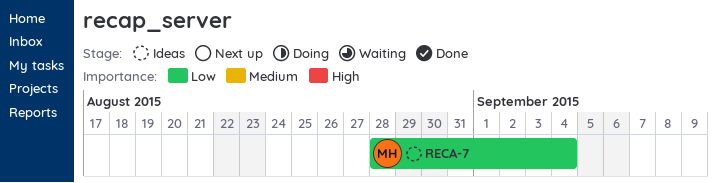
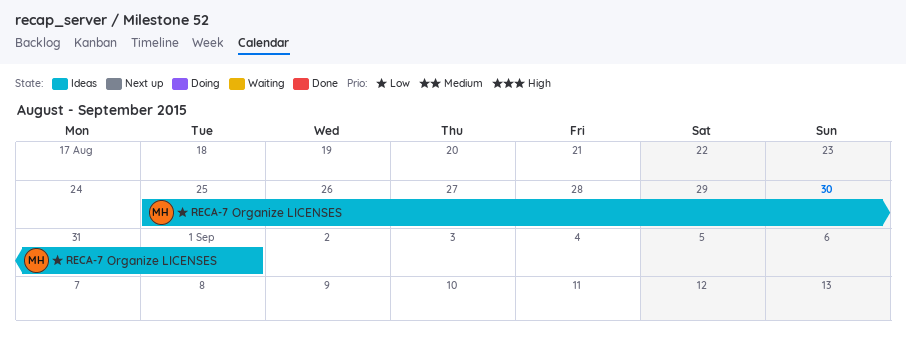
RECA-7, start: Aug 28 -> Aug 25
RECA-7, due: Sep 4 -> Sep 1

